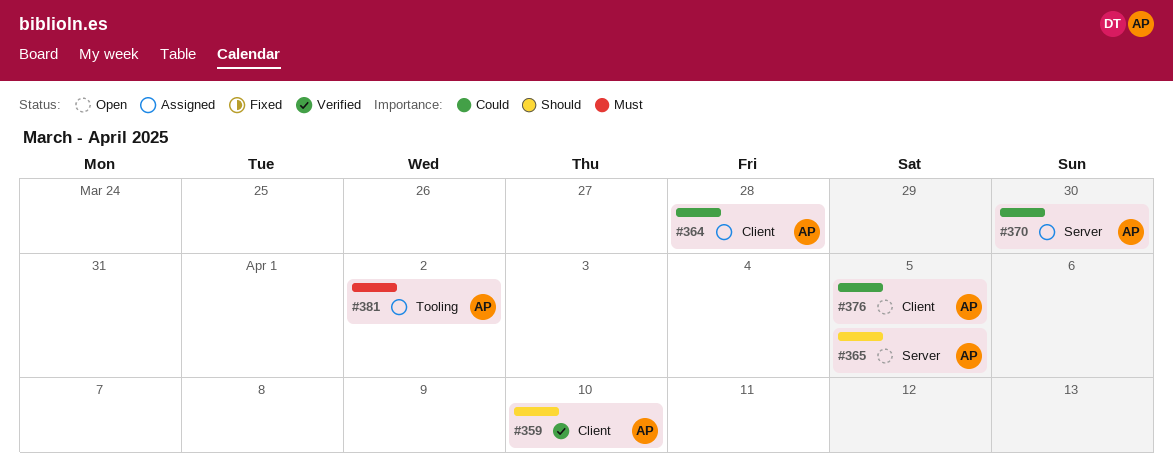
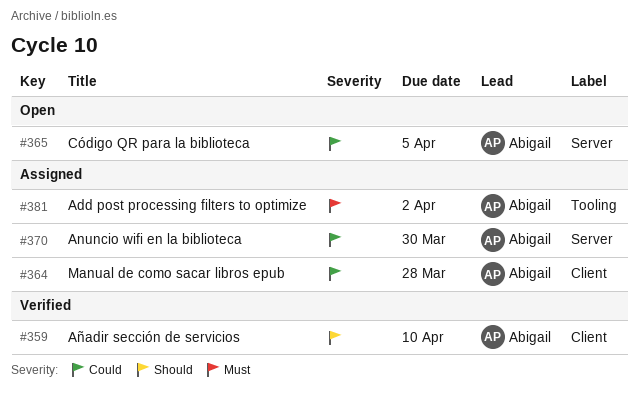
#365, priority: Should -> Could
#376: present -> none

